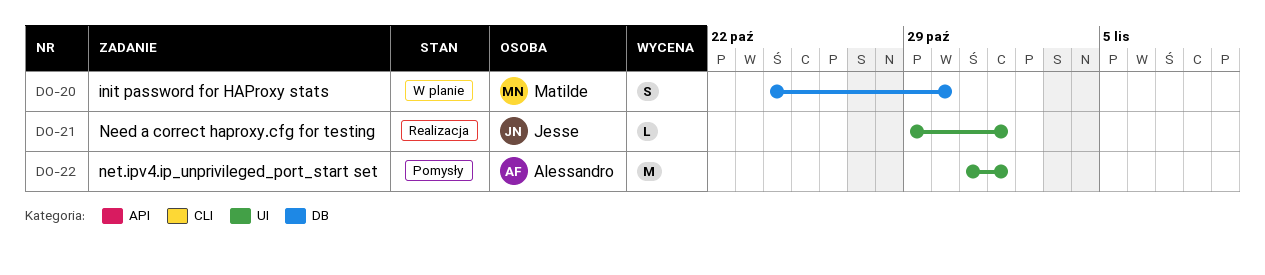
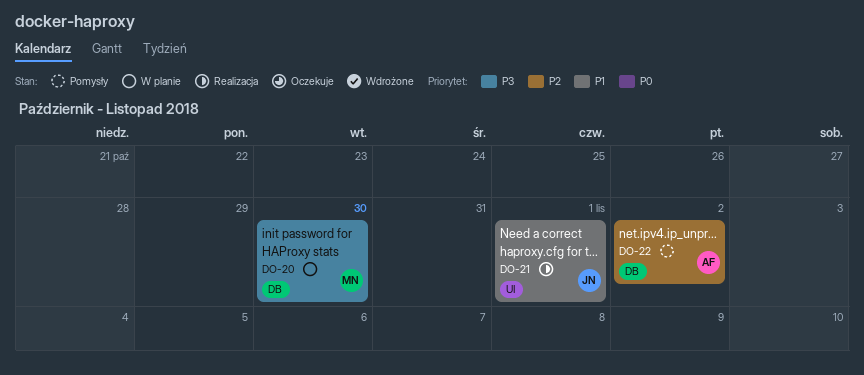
DO-22, label: UI -> DB
DO-22, due: Nov 1 -> Nov 2

